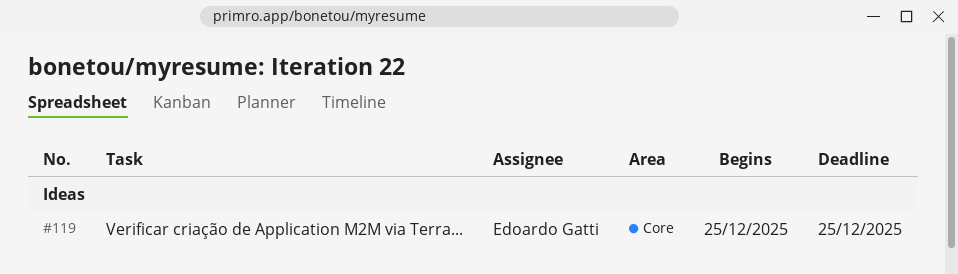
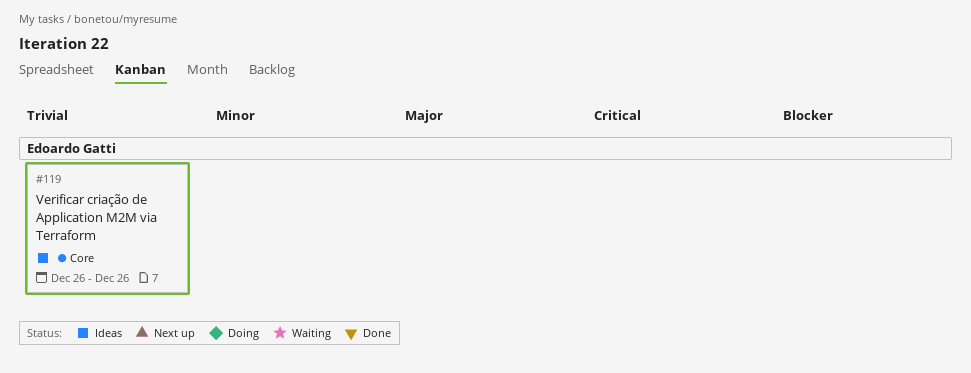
#119, start: Dec 25 -> Dec 26
#119, due: Dec 25 -> Dec 26

